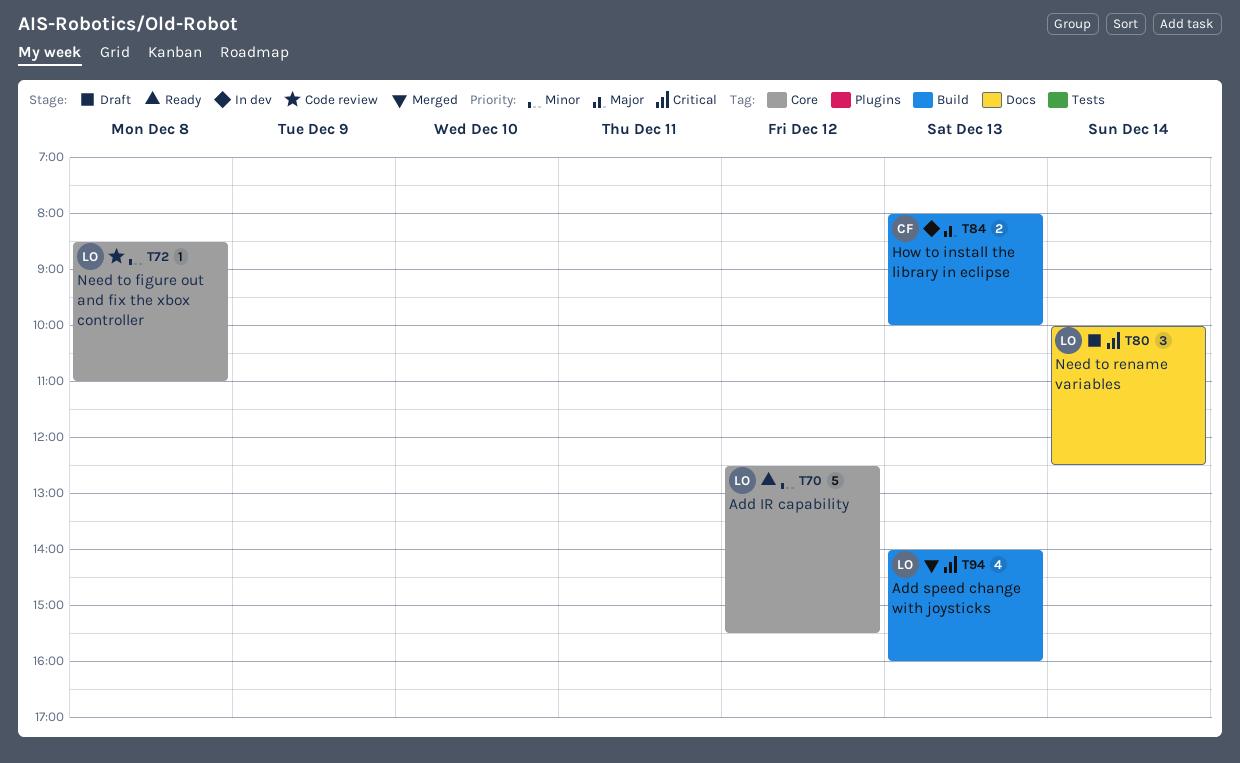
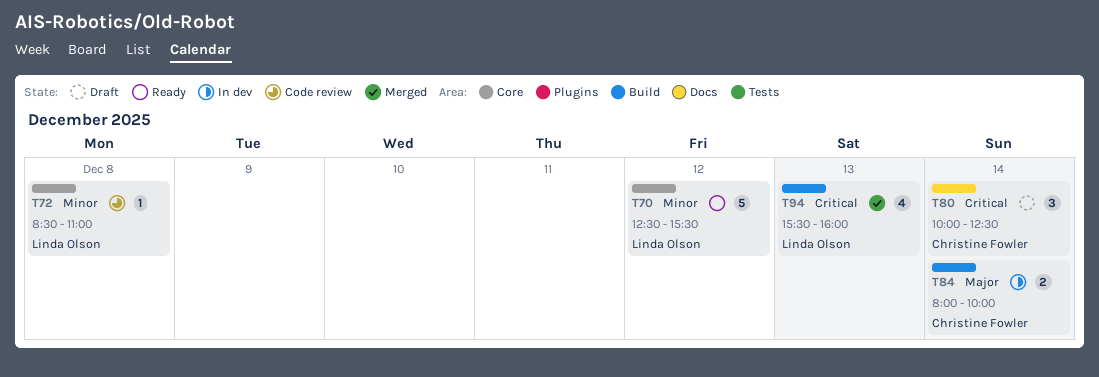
T80, owner: Linda Olson -> Christine Fowler
T84, day: Dec 13 -> Dec 14
T94, begins: 14:00 -> 15:30

